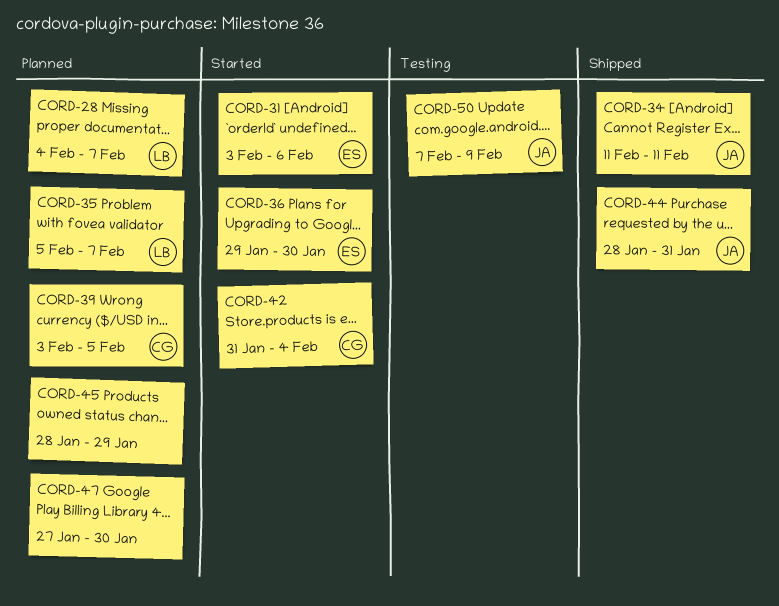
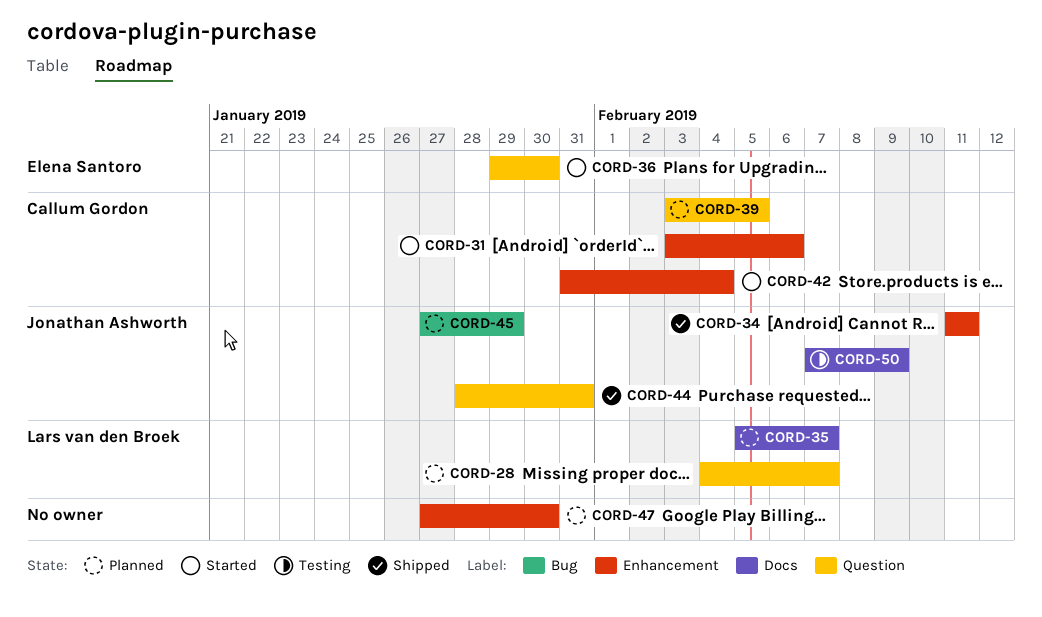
CORD-31, owner: Elena Santoro -> Callum Gordon
CORD-45, owner: none -> Jonathan Ashworth
CORD-45, start: Jan 28 -> Jan 27

